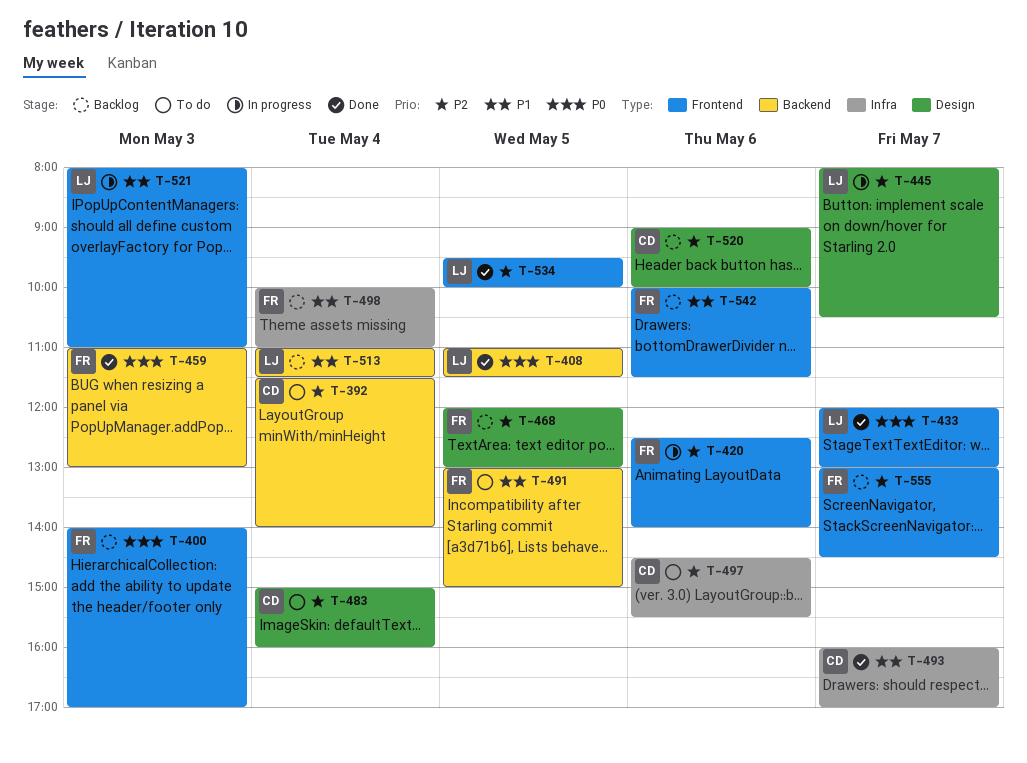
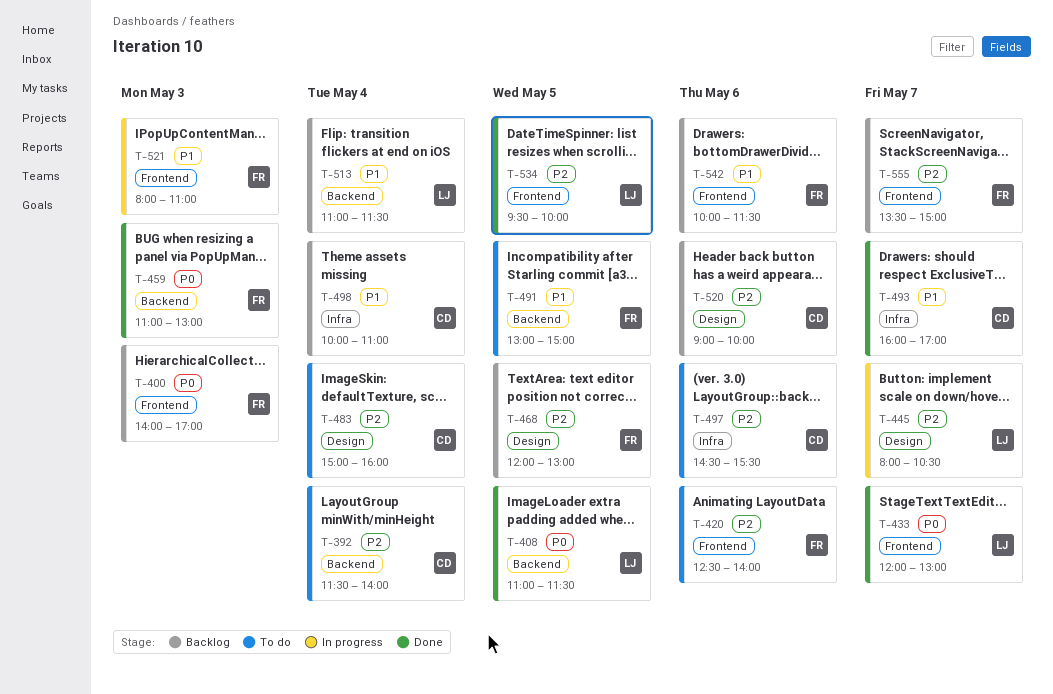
T-420, status: In progress -> To do
T-498, owner: FR -> CD
T-521, owner: LJ -> FR
T-555, begins: 13:00 -> 13:30
T-555, ends: 14:30 -> 15:00

